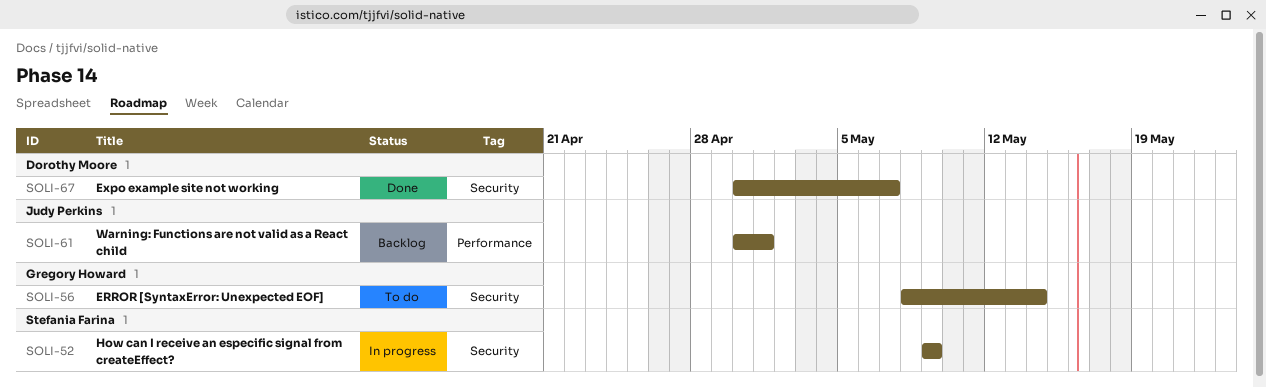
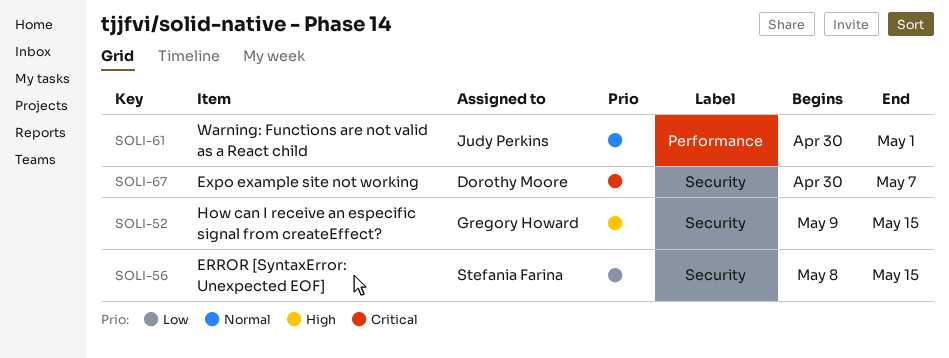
SOLI-52, owner: Stefania Farina -> Gregory Howard
SOLI-52, due: May 9 -> May 15
SOLI-56, owner: Gregory Howard -> Stefania Farina
SOLI-56, due: May 14 -> May 15

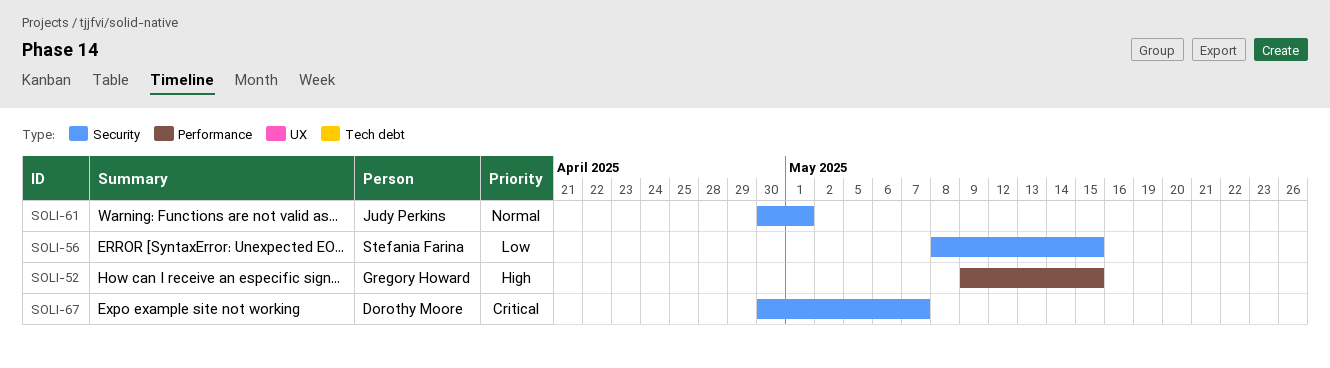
SOLI-52, label: Security -> Performance
SOLI-61, label: Performance -> Security

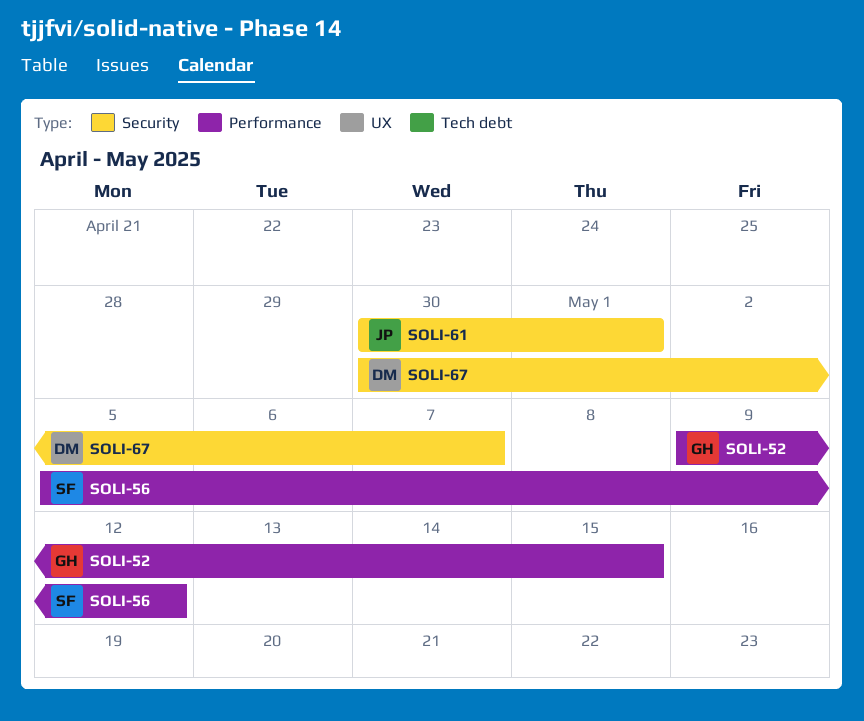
SOLI-56, label: Security -> Performance
SOLI-56, start: May 8 -> May 5
SOLI-56, due: May 15 -> May 12

